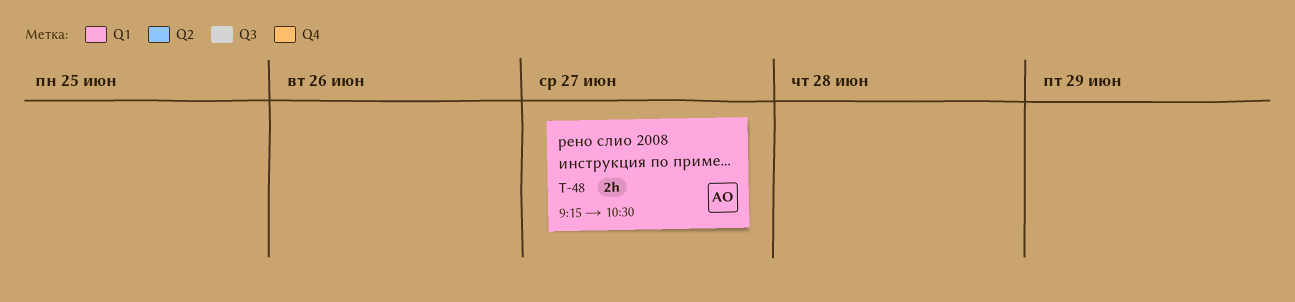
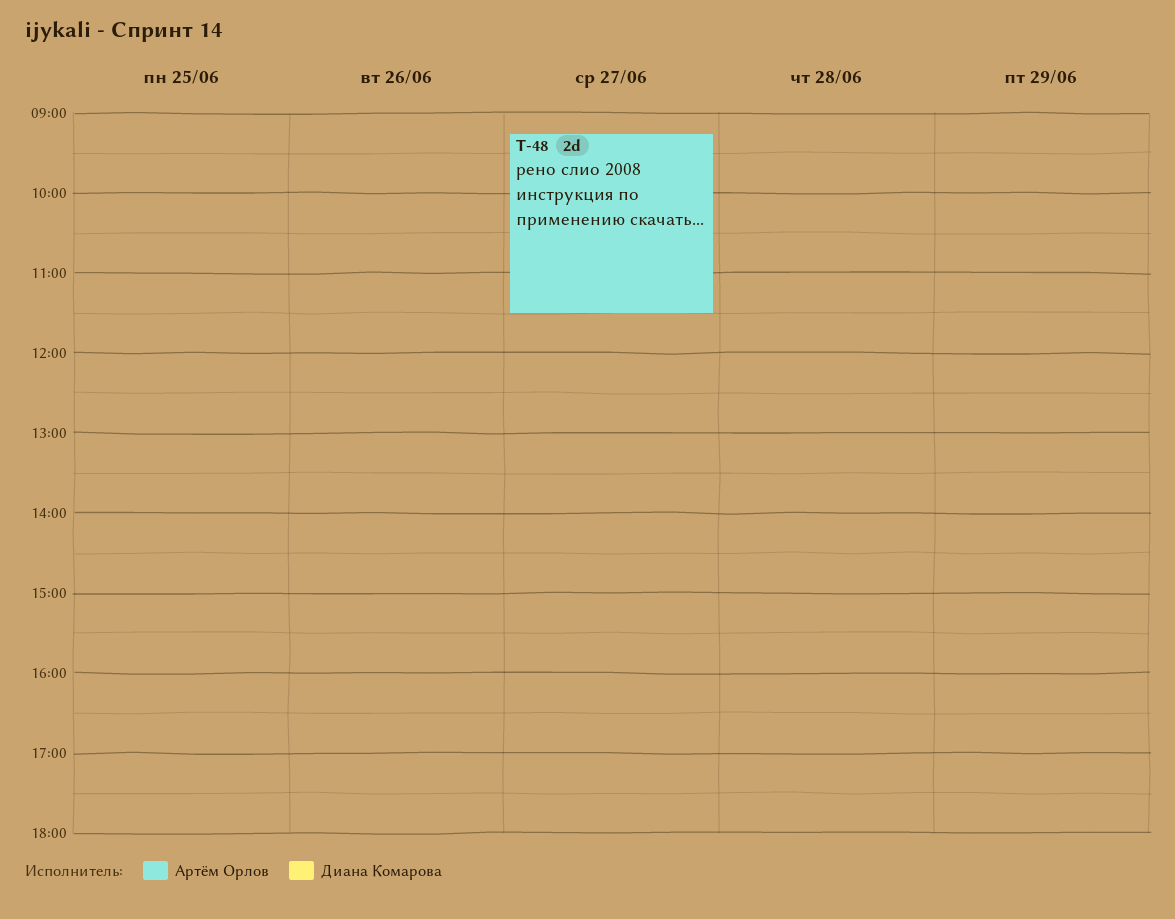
T-48, estimate: 2h -> 2d
T-48, ends: 10:30 -> 11:30

